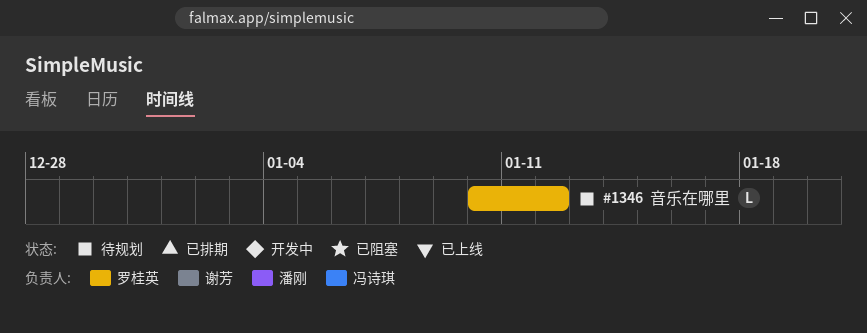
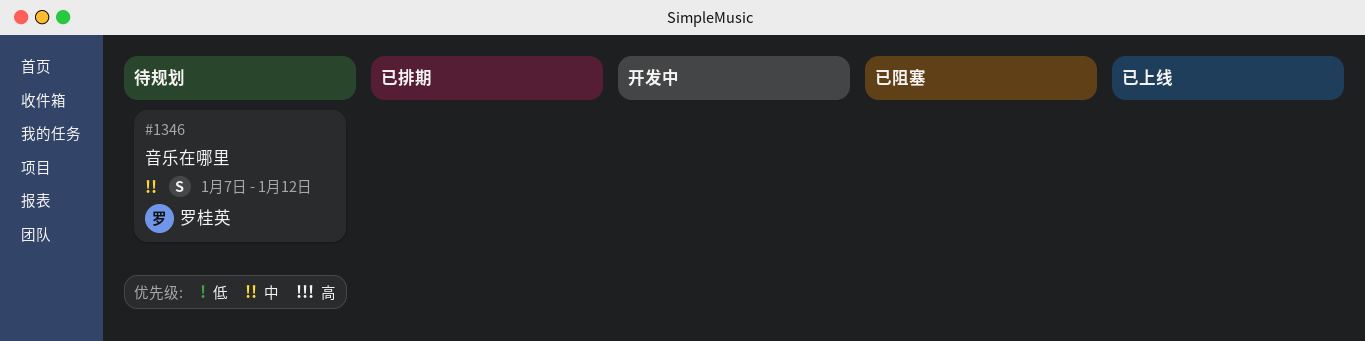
#1346, estimate: L -> S
#1346, start: Jan 10 -> Jan 7

